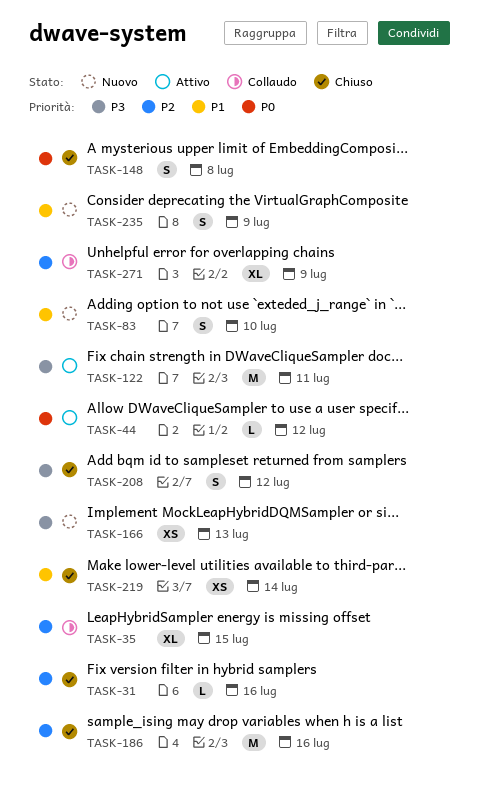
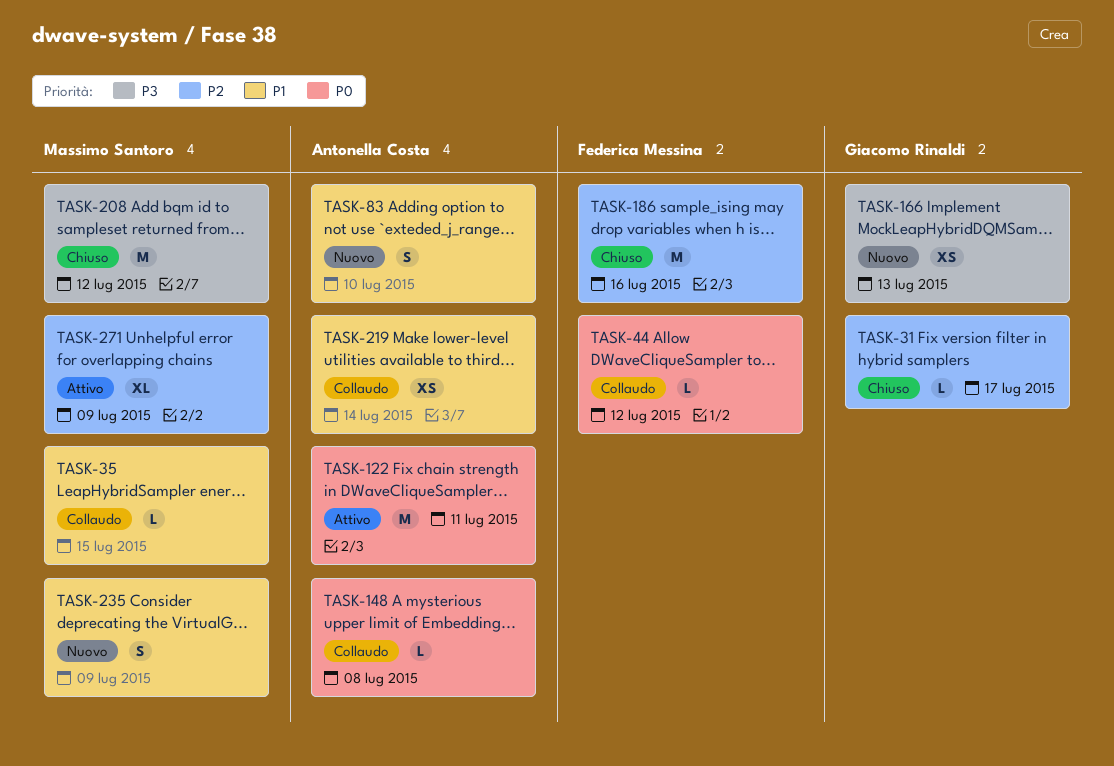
TASK-31, due: Jul 16 -> Jul 17
TASK-35, priority: P2 -> P1
TASK-35, estimate: XL -> L
TASK-44, status: Attivo -> Collaudo
TASK-122, priority: P3 -> P0
TASK-148, status: Chiuso -> Collaudo
TASK-148, estimate: S -> L
TASK-208, estimate: S -> M
TASK-219, status: Chiuso -> Collaudo
TASK-271, status: Collaudo -> Attivo

